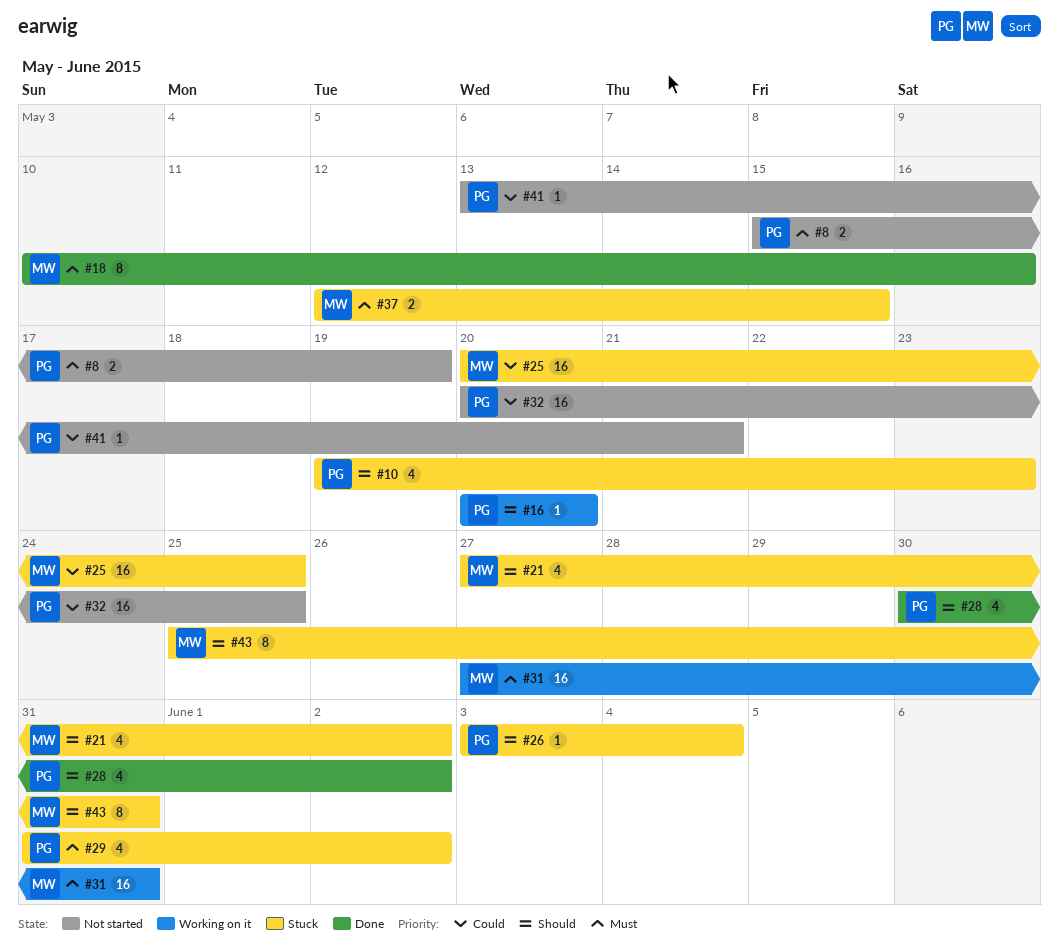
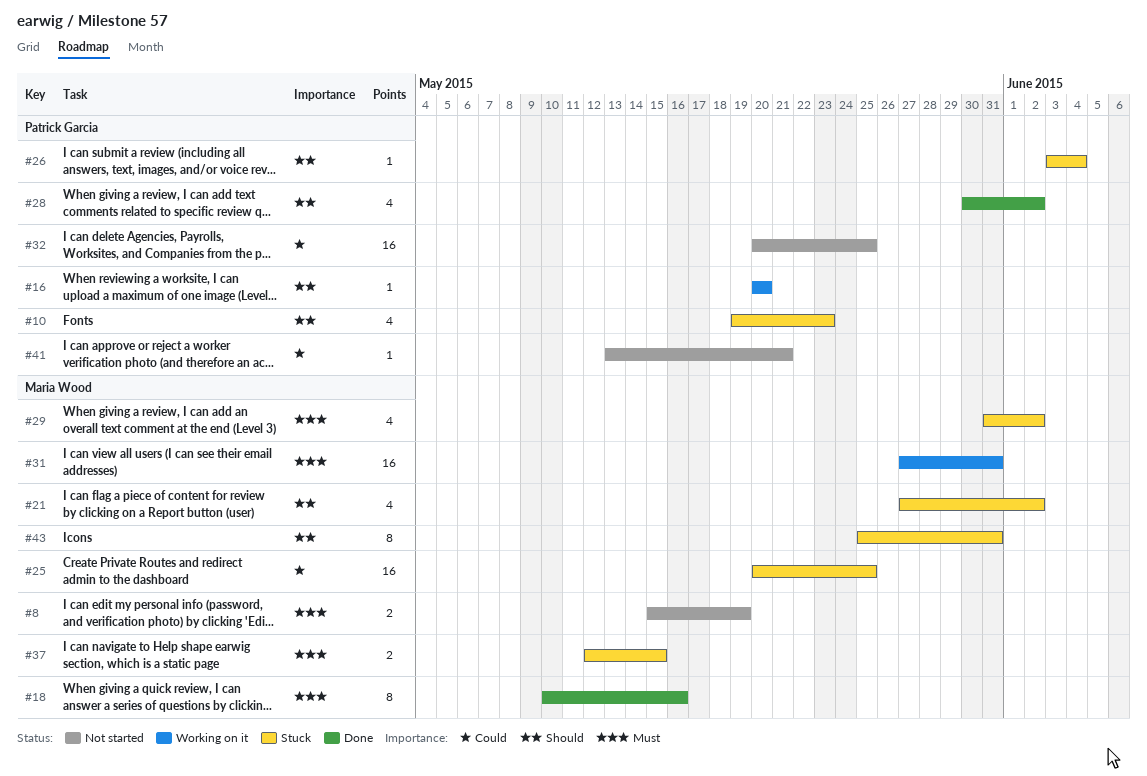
#8, owner: Patrick Garcia -> Maria Wood
#29, owner: Patrick Garcia -> Maria Wood

